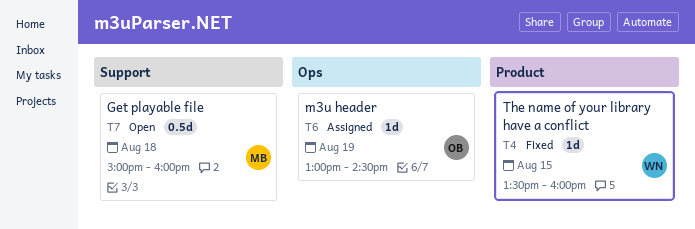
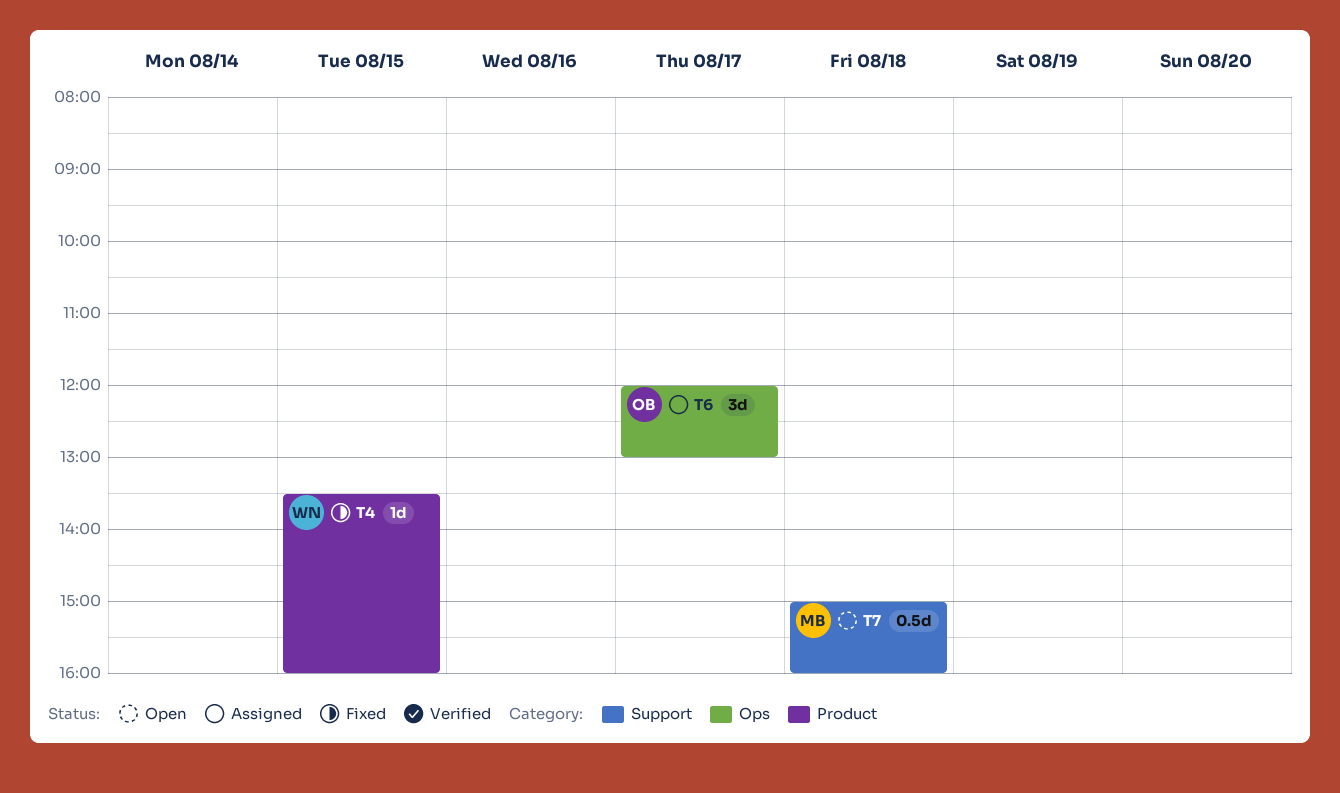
T6, estimate: 1d -> 3d
T6, day: Aug 19 -> Aug 17
T6, begins: 13:00 -> 12:00
T6, ends: 14:30 -> 13:00

